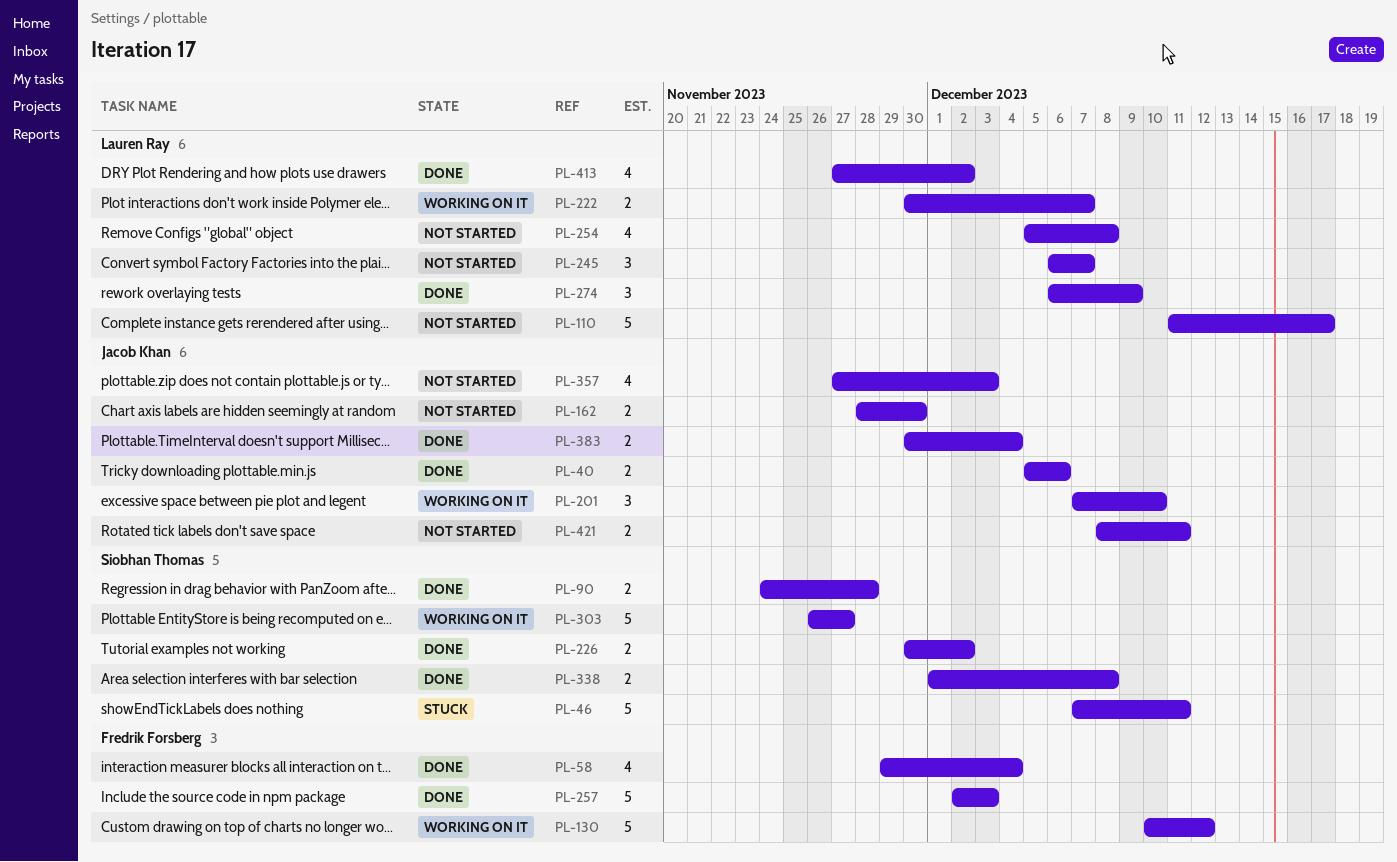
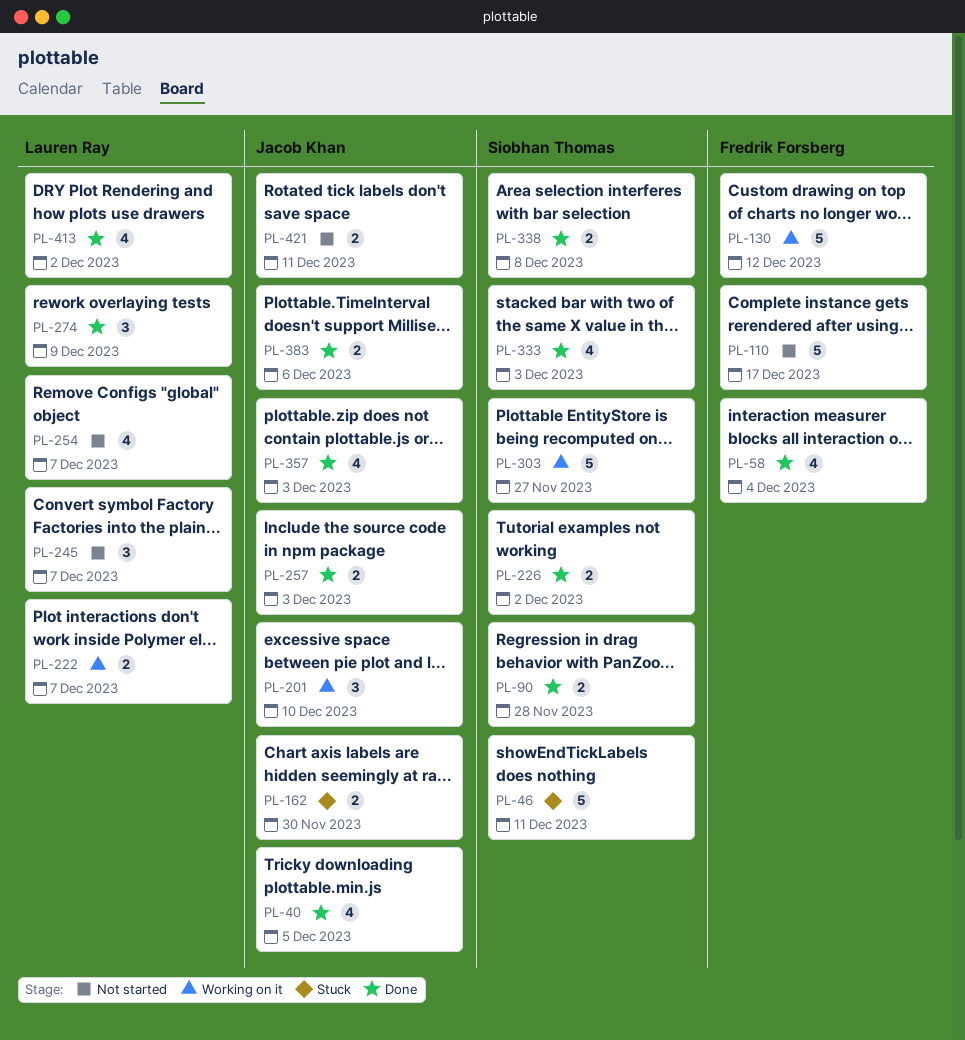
PL-40, estimate: 2 -> 4
PL-40, due: Dec 6 -> Dec 5
PL-110, owner: Lauren Ray -> Fredrik Forsberg
PL-162, status: Not started -> Stuck
PL-254, due: Dec 8 -> Dec 7
PL-257, owner: Fredrik Forsberg -> Jacob Khan
PL-257, estimate: 5 -> 2
PL-333: none -> present
PL-357, status: Not started -> Done
PL-383, due: Dec 4 -> Dec 6

